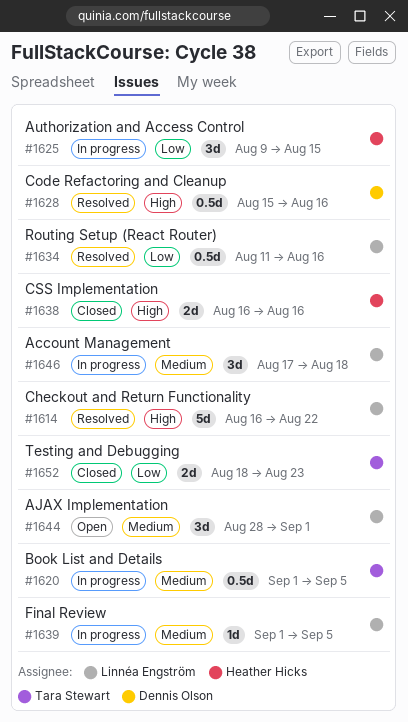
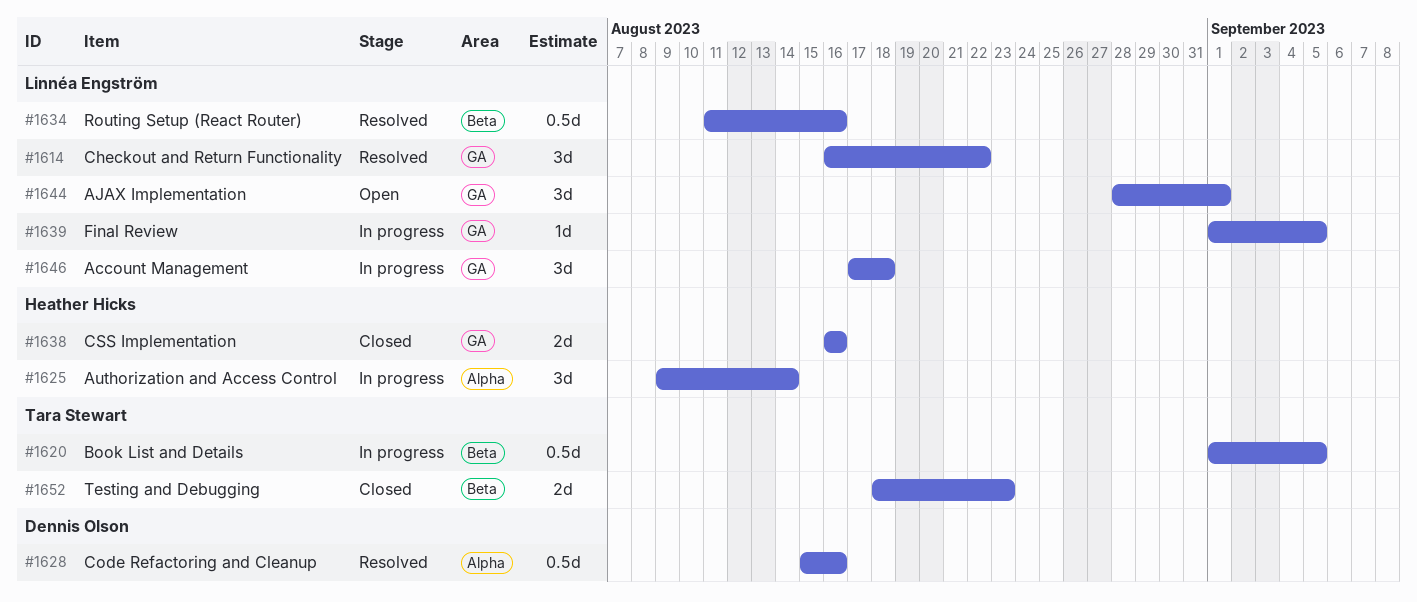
#1614, estimate: 5d -> 3d
#1625, due: Aug 15 -> Aug 14

